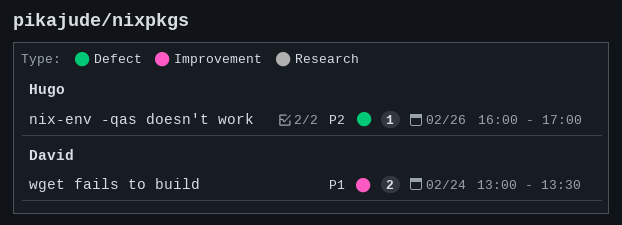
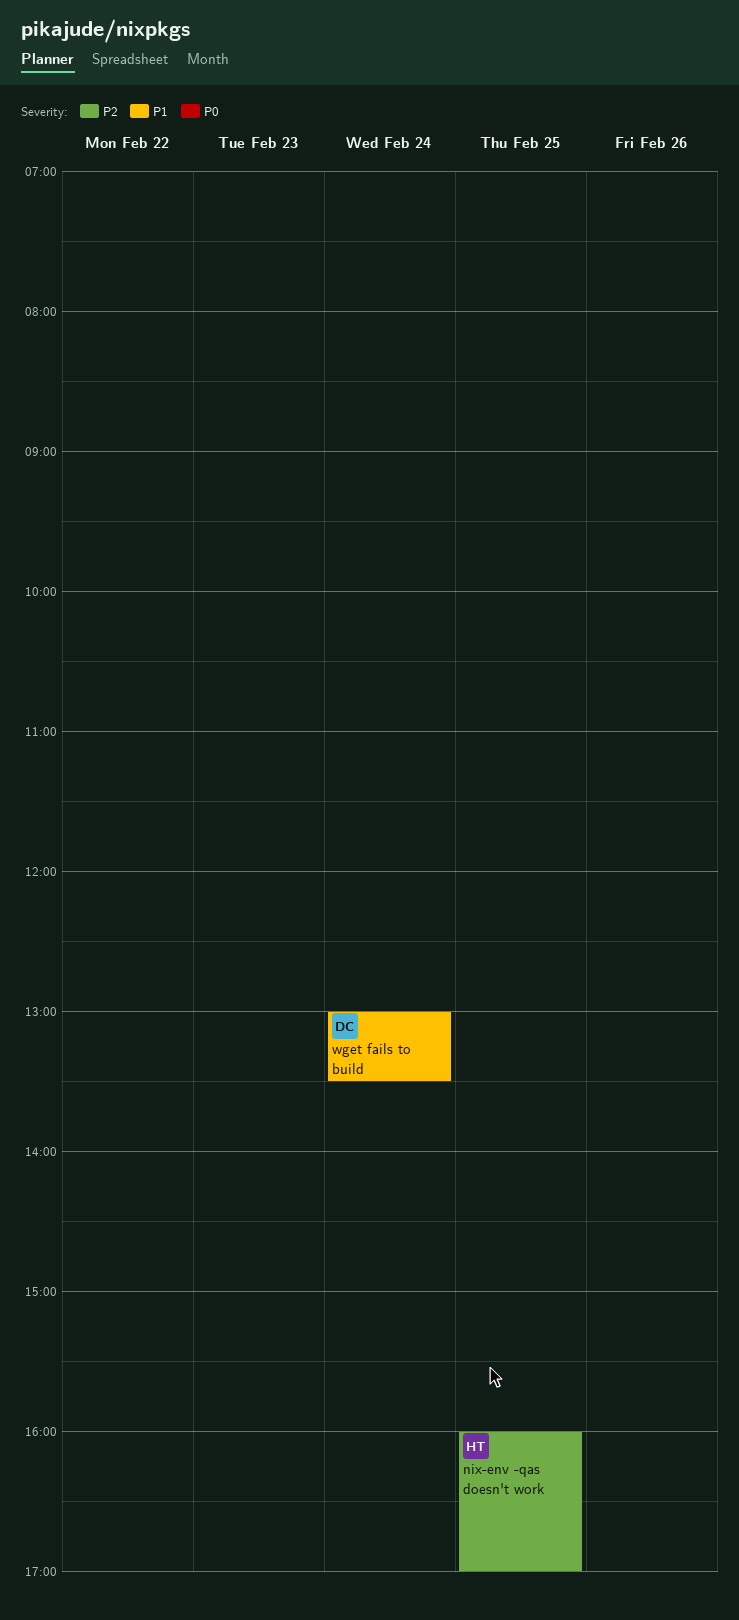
nix-env -qas doesn't work, day: Feb 26 -> Feb 25

